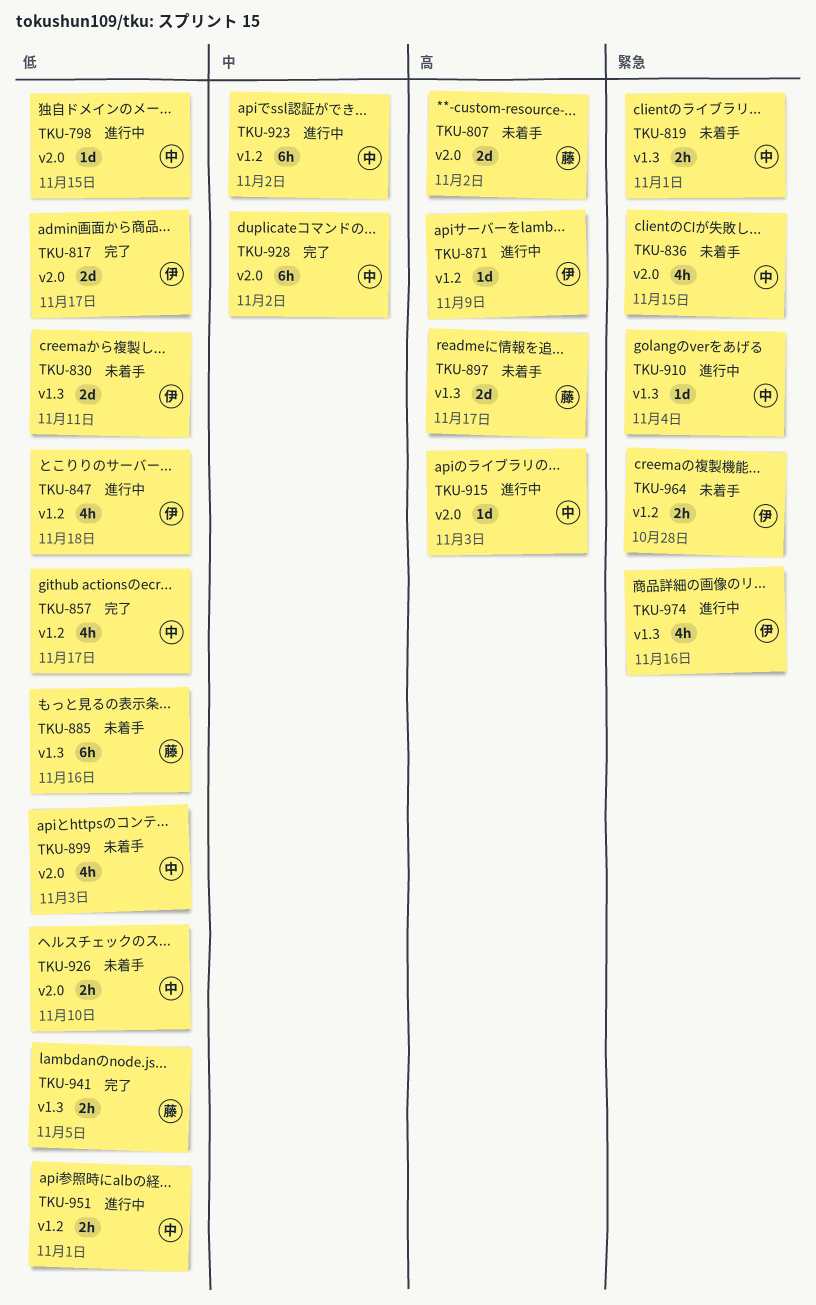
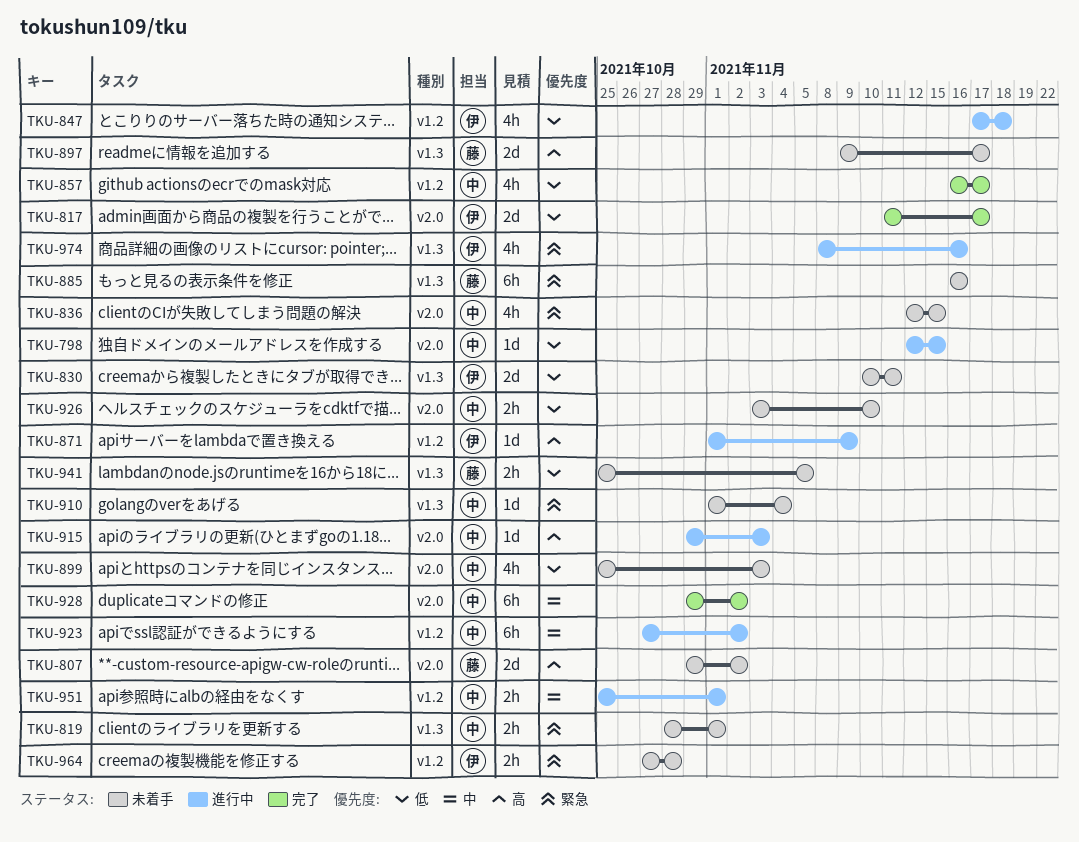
TKU-885, priority: 低 -> 緊急
TKU-910, status: 進行中 -> 未着手
TKU-941, status: 完了 -> 未着手
TKU-951, priority: 低 -> 中

